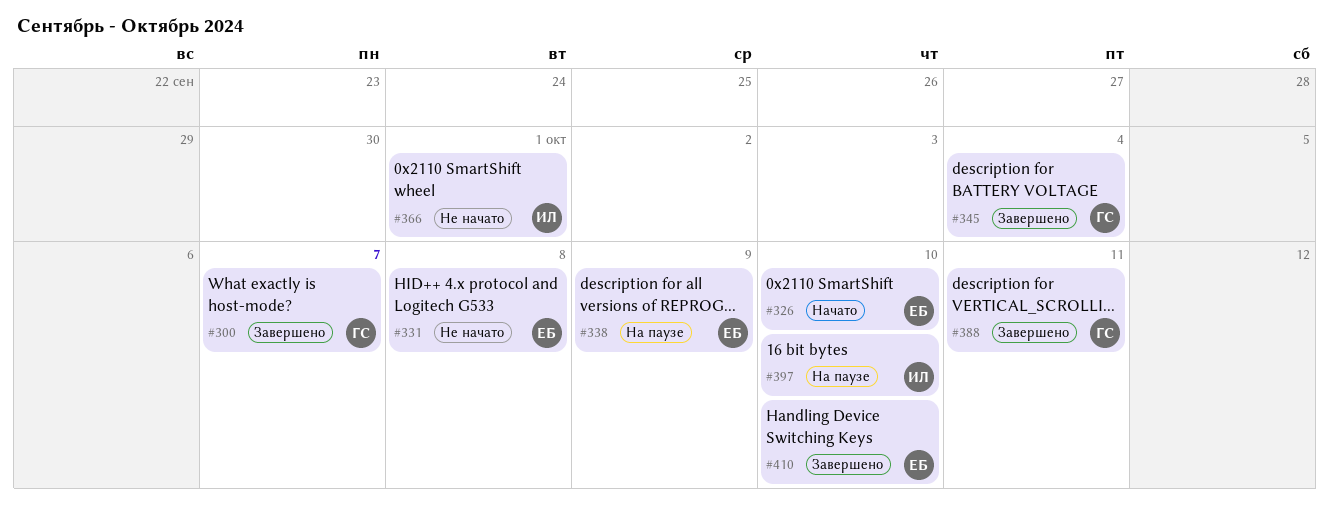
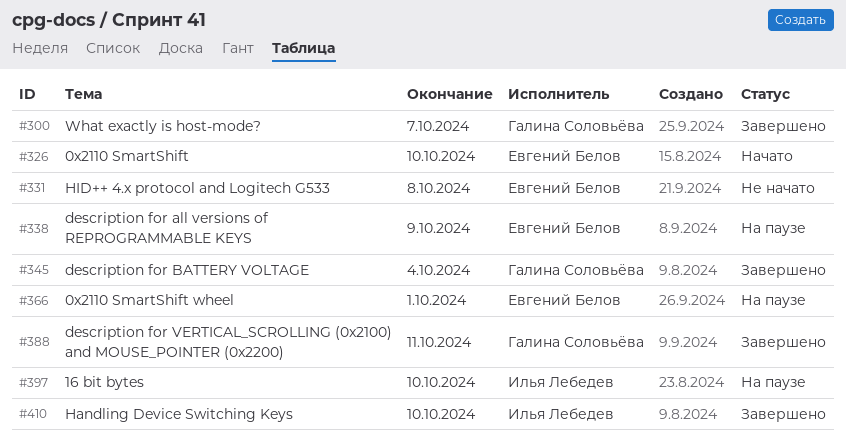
#366, status: Не начато -> На паузе
#366, owner: Илья Лебедев -> Евгений Белов
#410, owner: Евгений Белов -> Илья Лебедев

